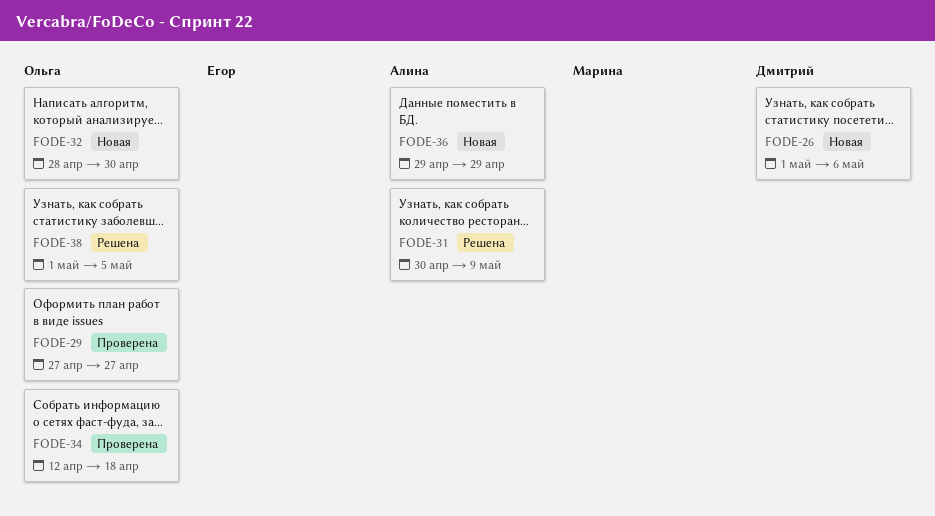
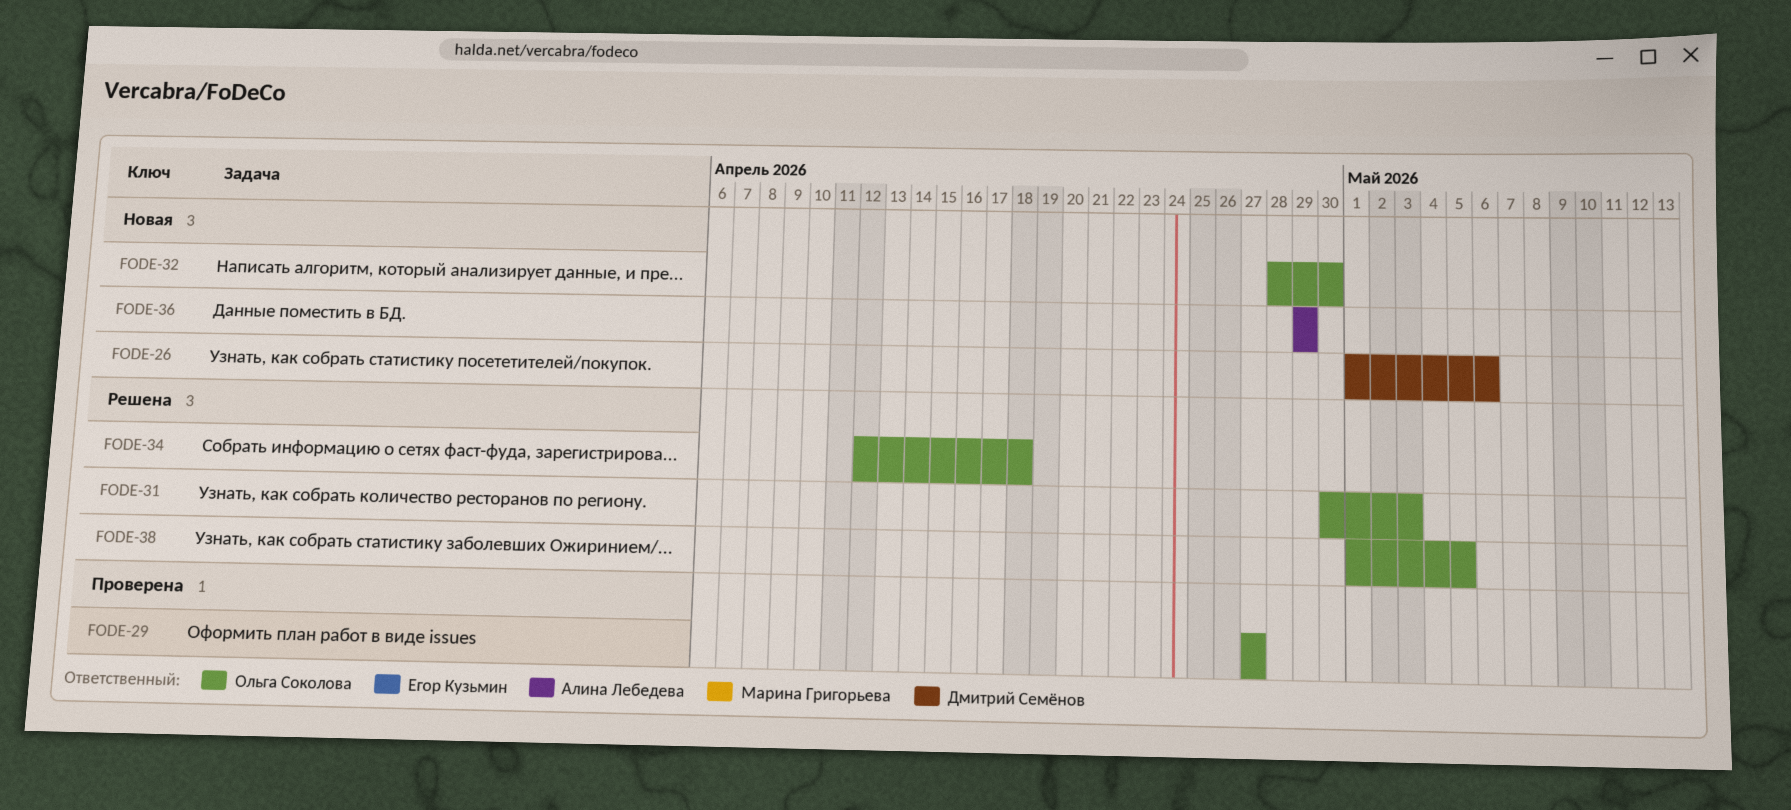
FODE-31, owner: Алина Лебедева -> Ольга Соколова
FODE-31, due: May 9 -> May 3
FODE-34, status: Проверена -> Решена

